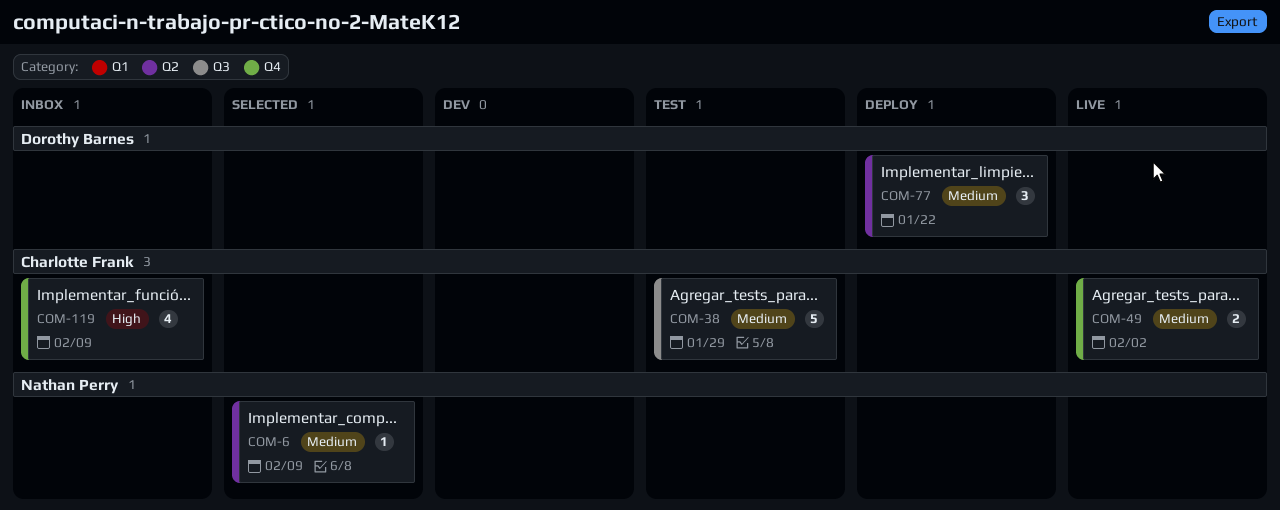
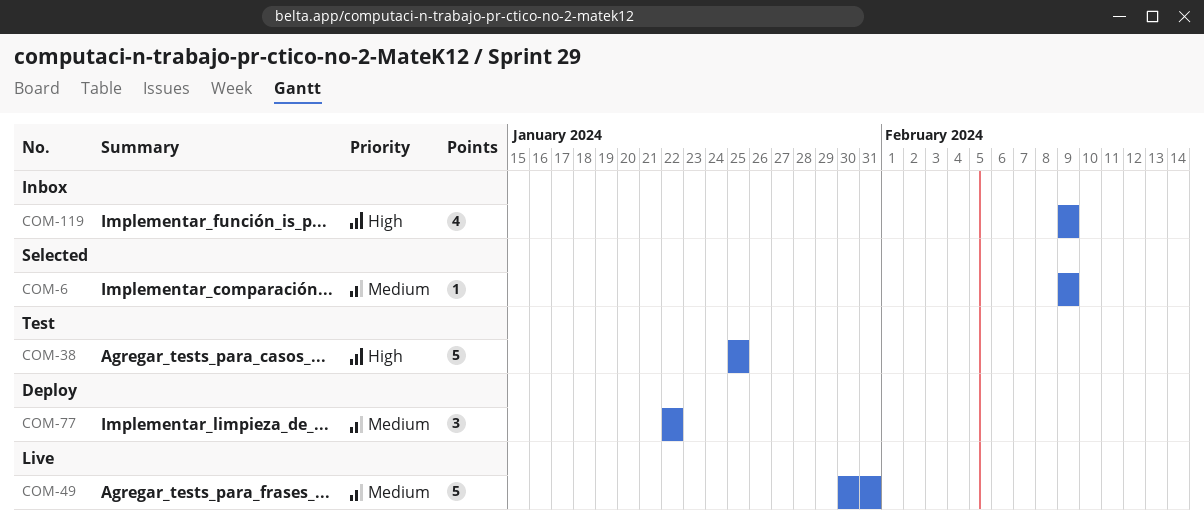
COM-38, priority: Medium -> High
COM-38, due: Jan 29 -> Jan 25
COM-49, estimate: 2 -> 5
COM-49, due: Feb 2 -> Jan 31

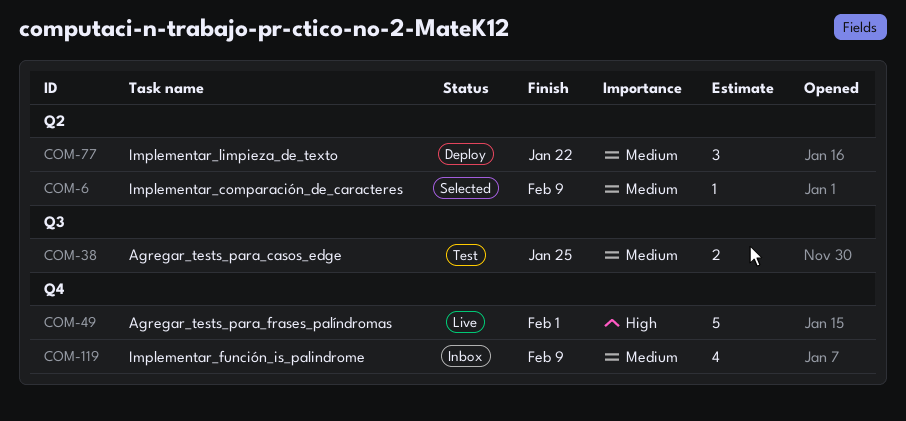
COM-38, priority: High -> Medium
COM-38, estimate: 5 -> 2
COM-49, priority: Medium -> High
COM-49, due: Jan 31 -> Feb 1
COM-119, priority: High -> Medium

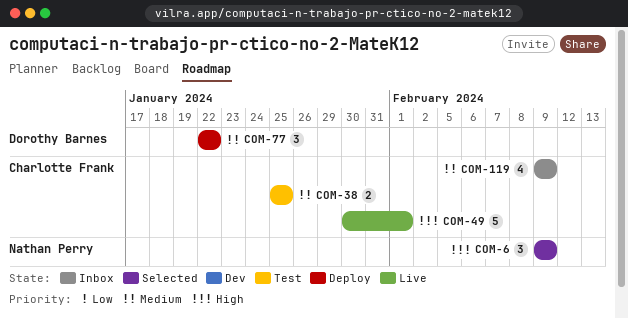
COM-6, priority: Medium -> High
COM-6, estimate: 1 -> 3

